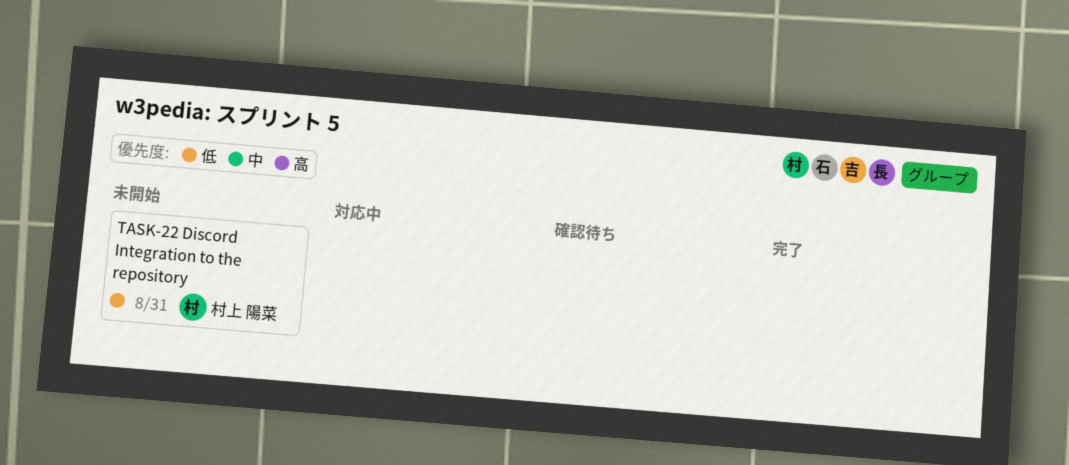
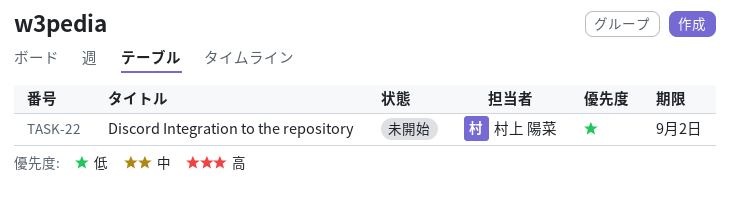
TASK-22, due: Aug 31 -> Sep 2

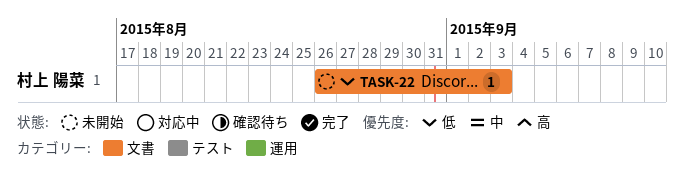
TASK-22, due: Sep 2 -> Sep 3

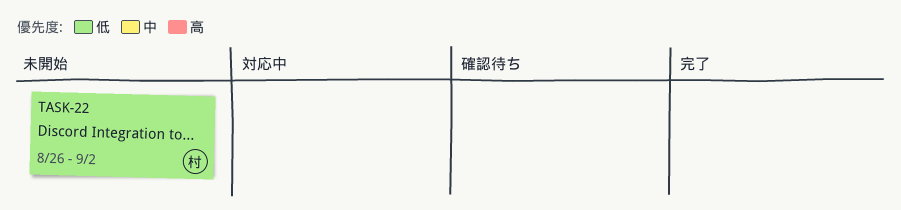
TASK-22, due: Sep 3 -> Sep 2

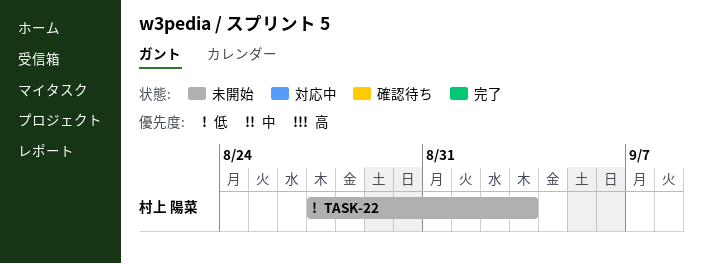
TASK-22, start: Aug 26 -> Aug 27
TASK-22, due: Sep 2 -> Sep 3

